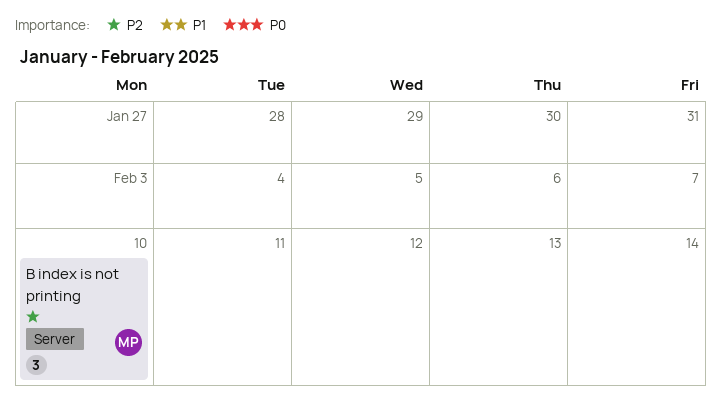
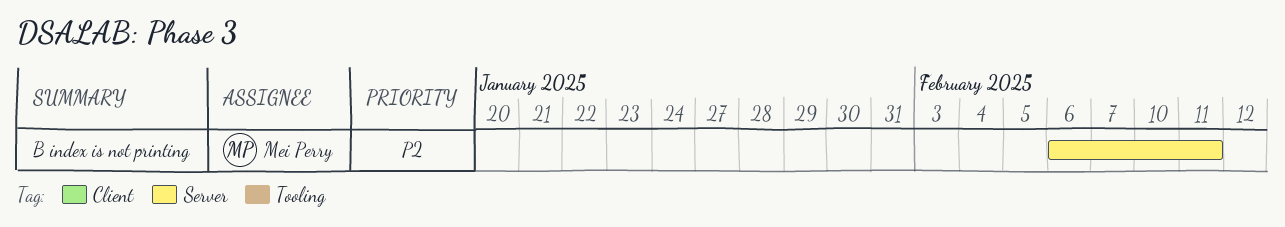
B index is not printing, due: Feb 10 -> Feb 11

